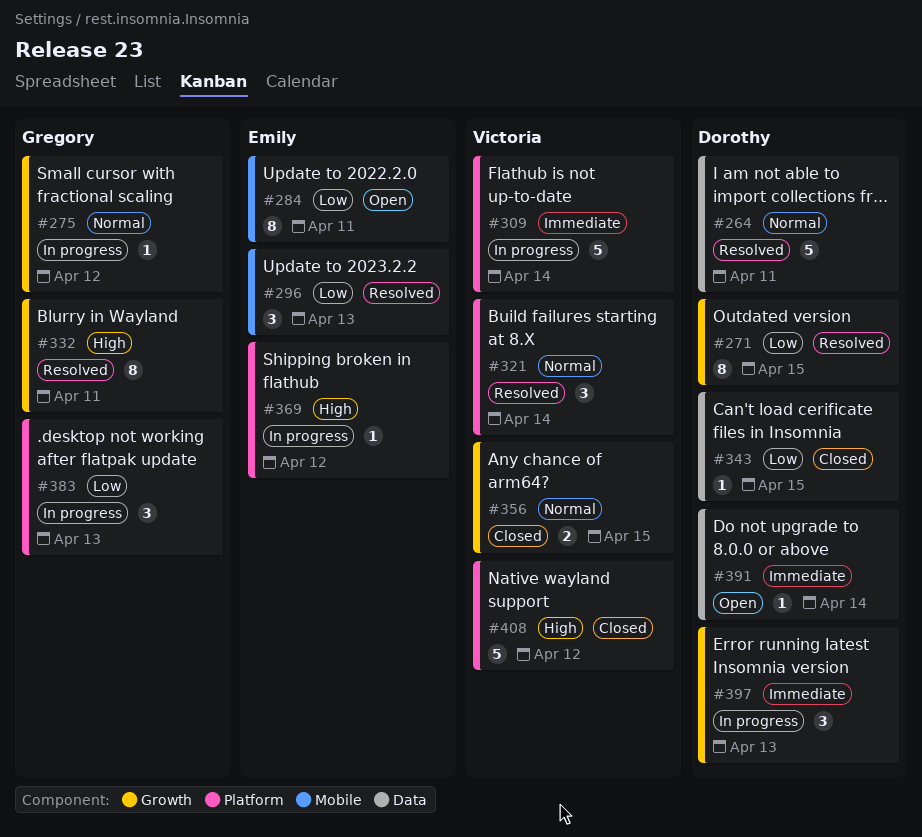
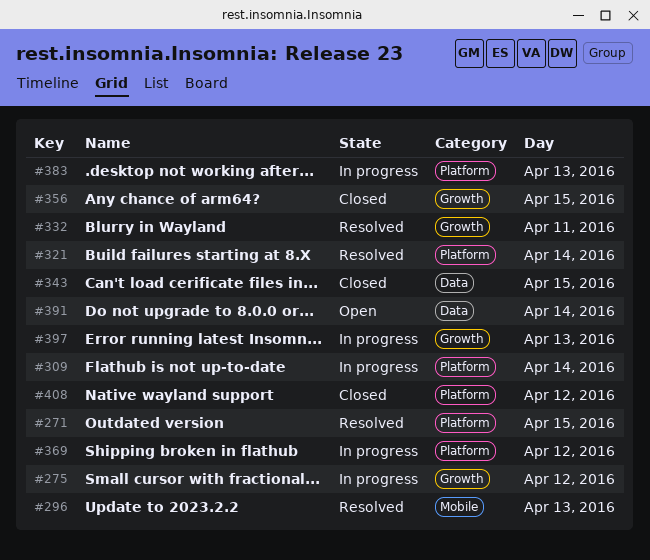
#264: present -> none
#271, label: Growth -> Platform
#284: present -> none

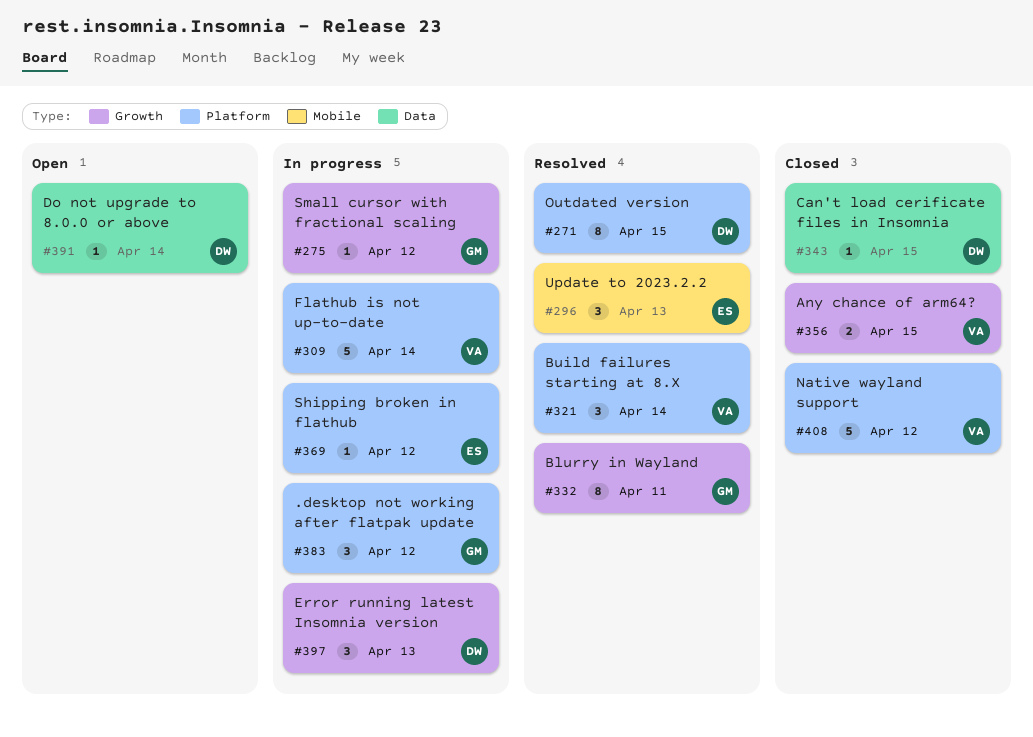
#383, day: Apr 13 -> Apr 12

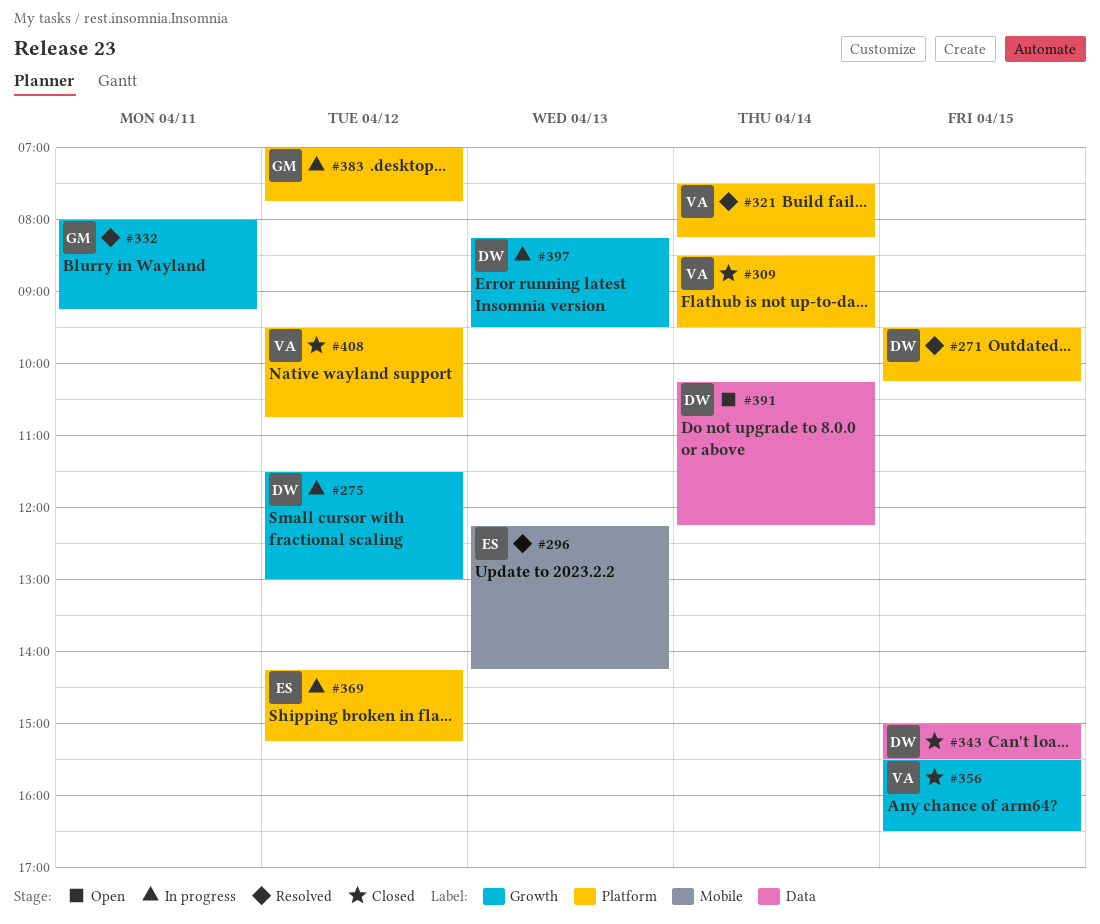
#275, owner: GM -> DW
#309, status: In progress -> Closed

